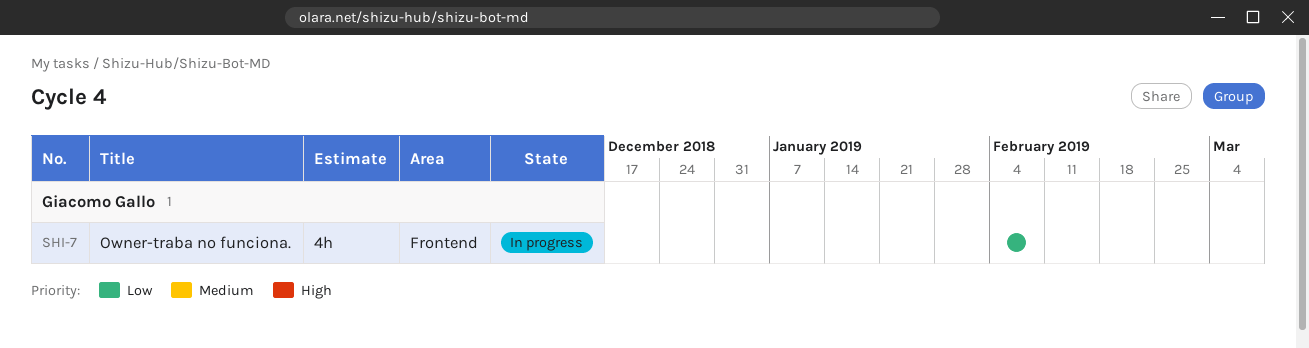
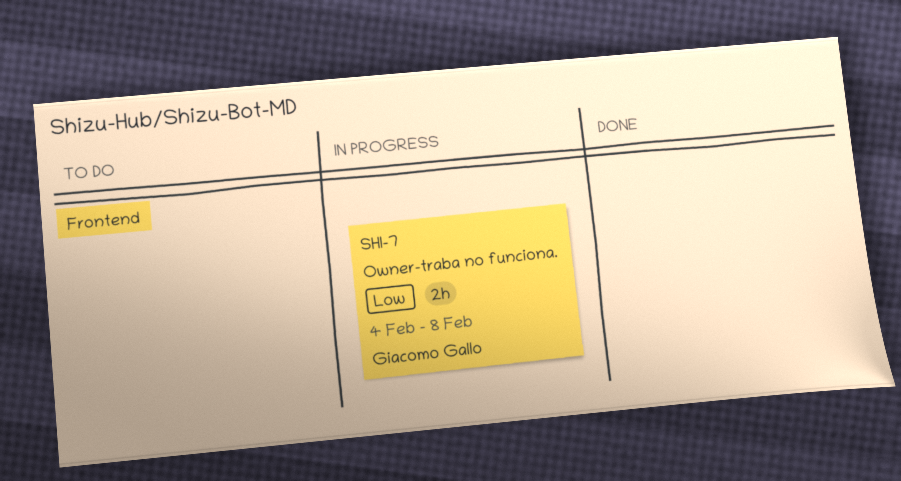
SHI-7, estimate: 4h -> 2h

